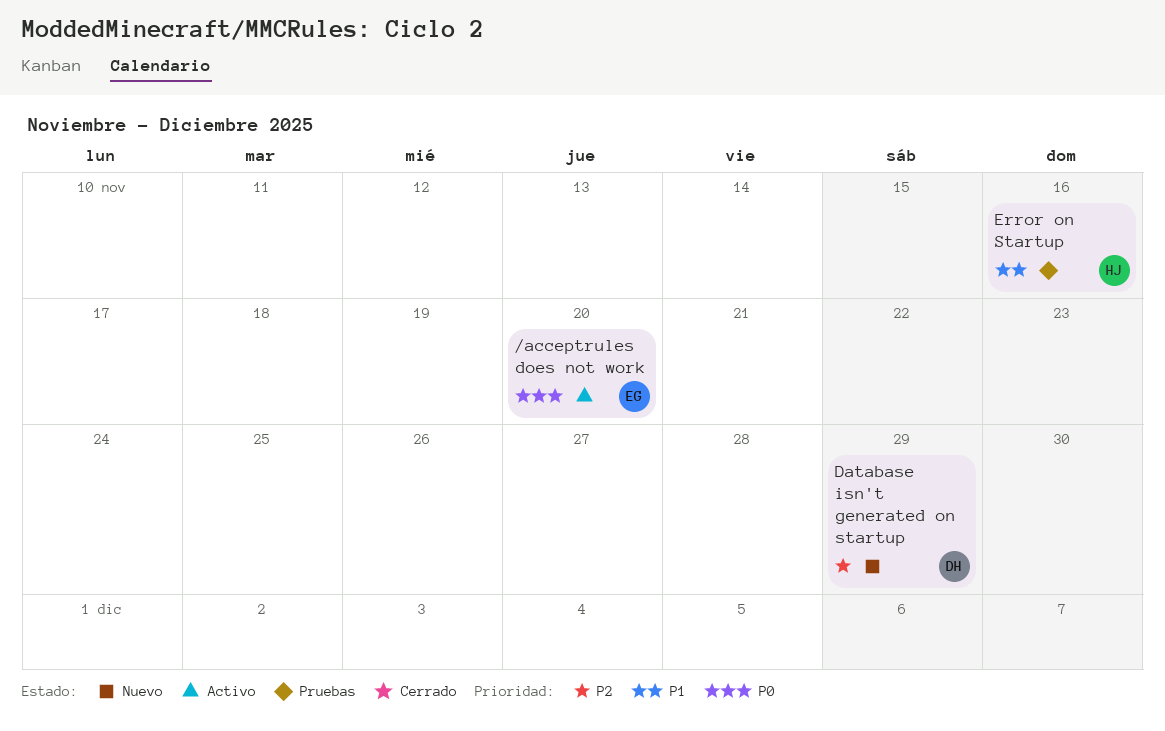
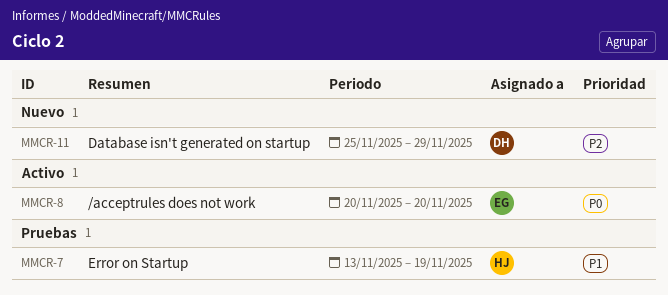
Error on Startup, due: Nov 16 -> Nov 19

